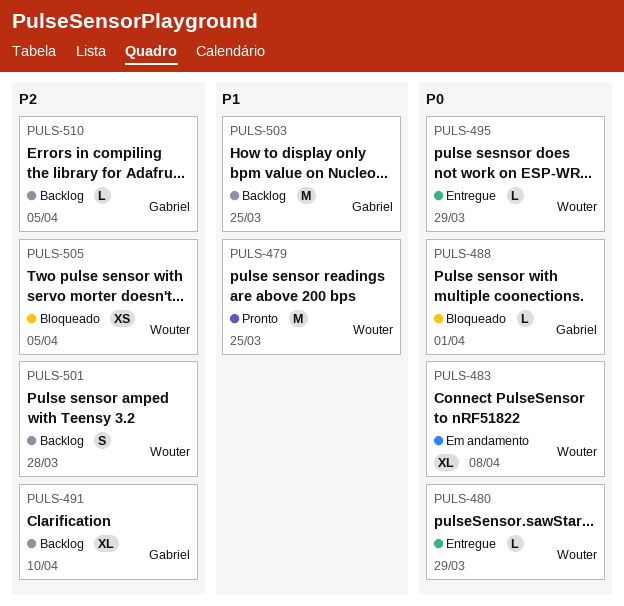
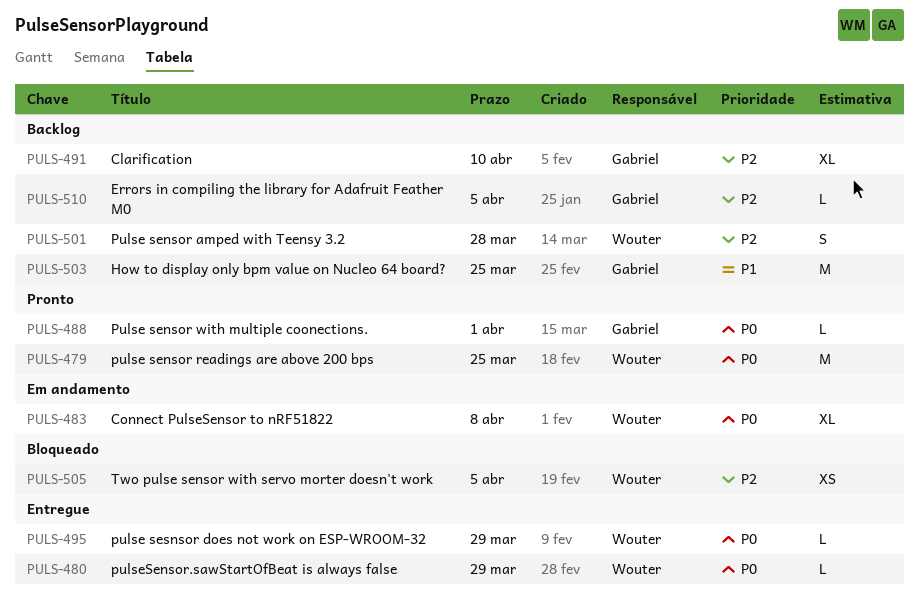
PULS-479, priority: P1 -> P0
PULS-488, status: Bloqueado -> Pronto

